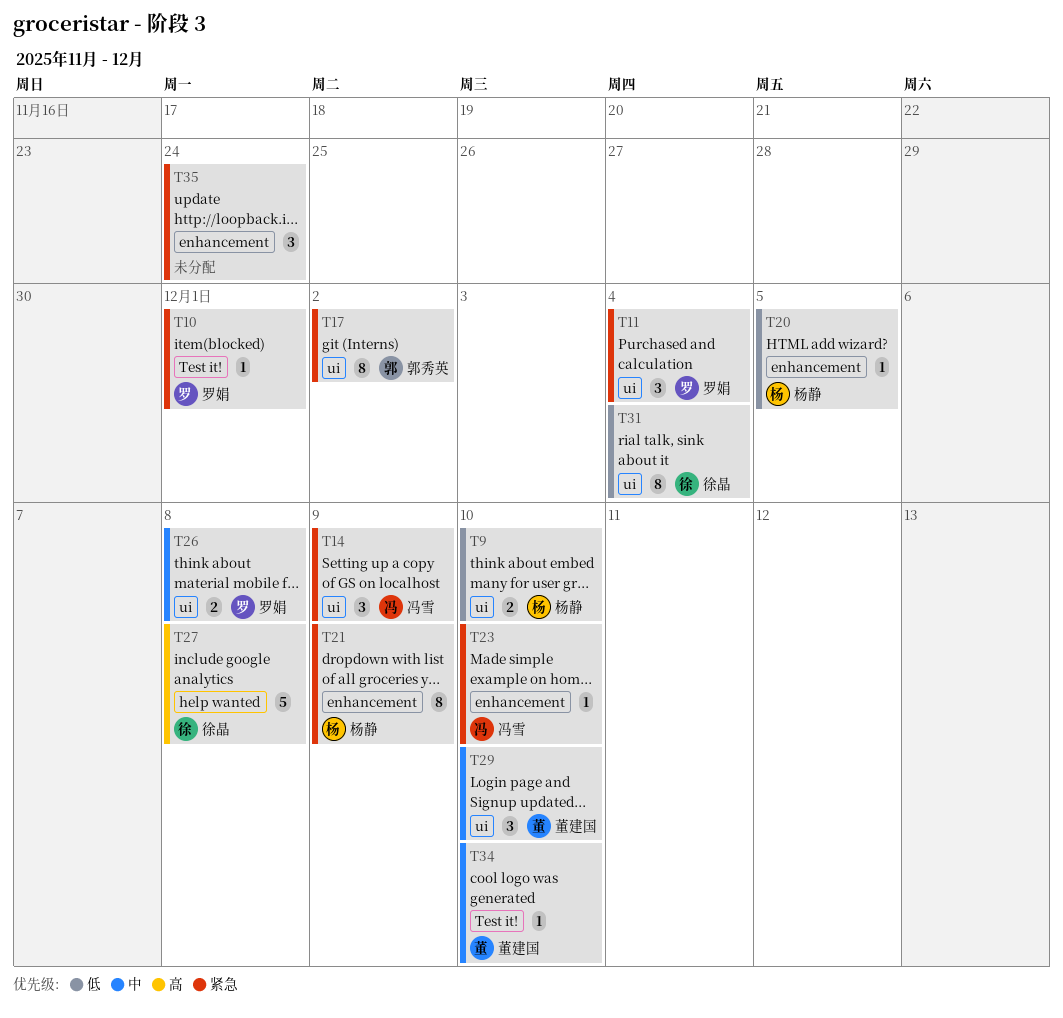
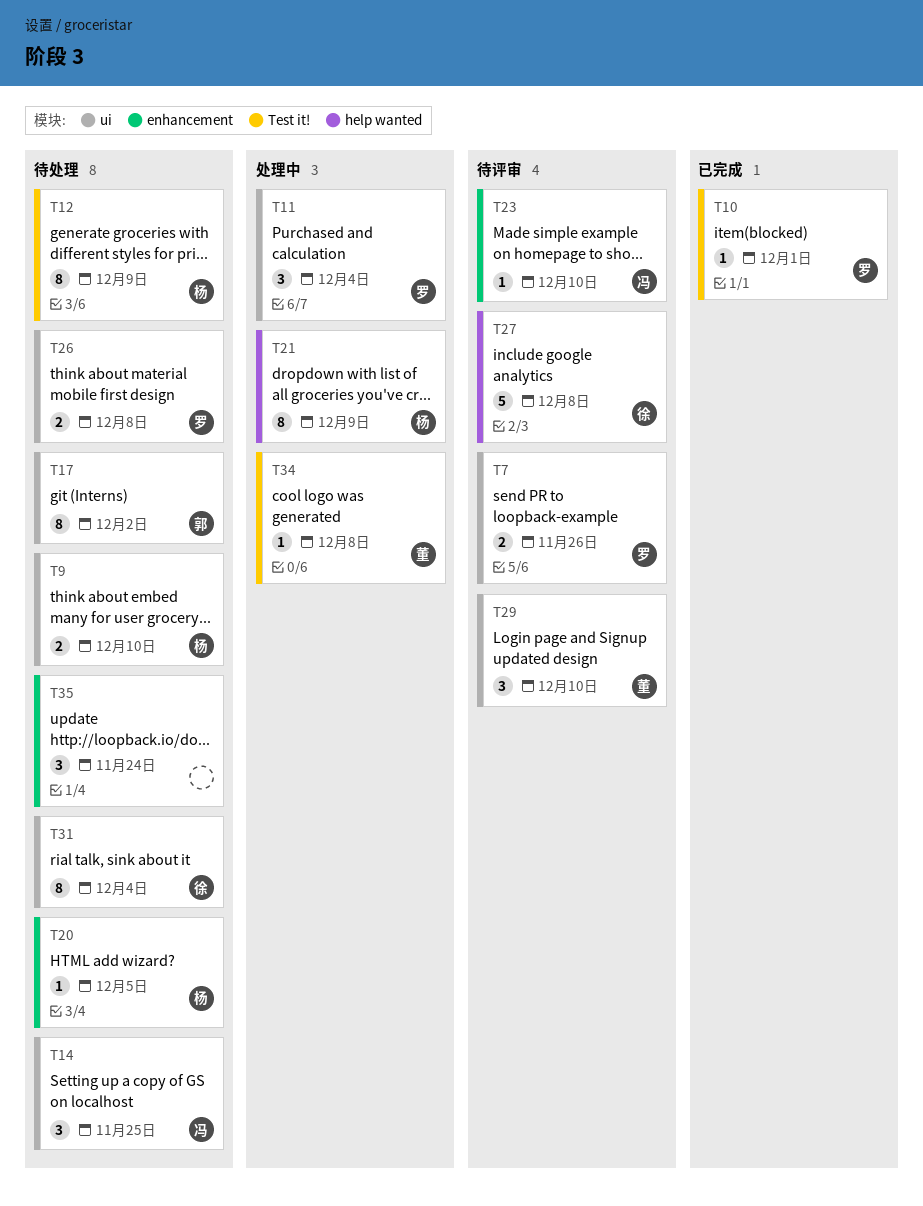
T7: none -> present
T12: none -> present
T14, due: Dec 9 -> Nov 25
T21, label: enhancement -> help wanted
T34, due: Dec 10 -> Dec 8

